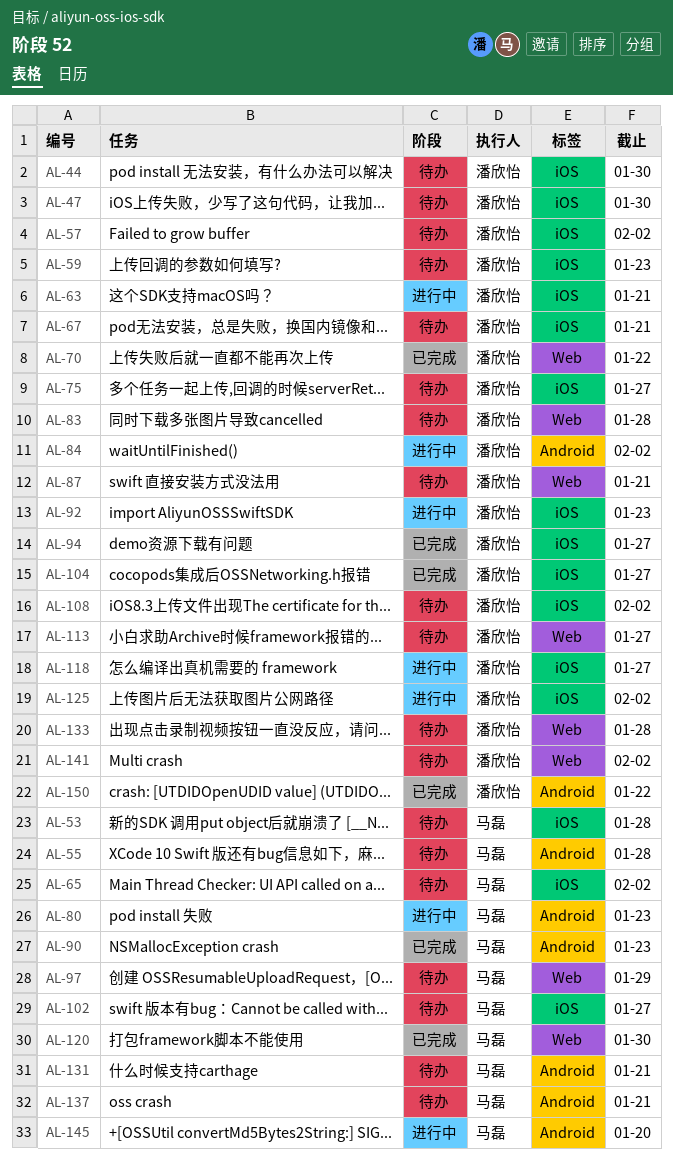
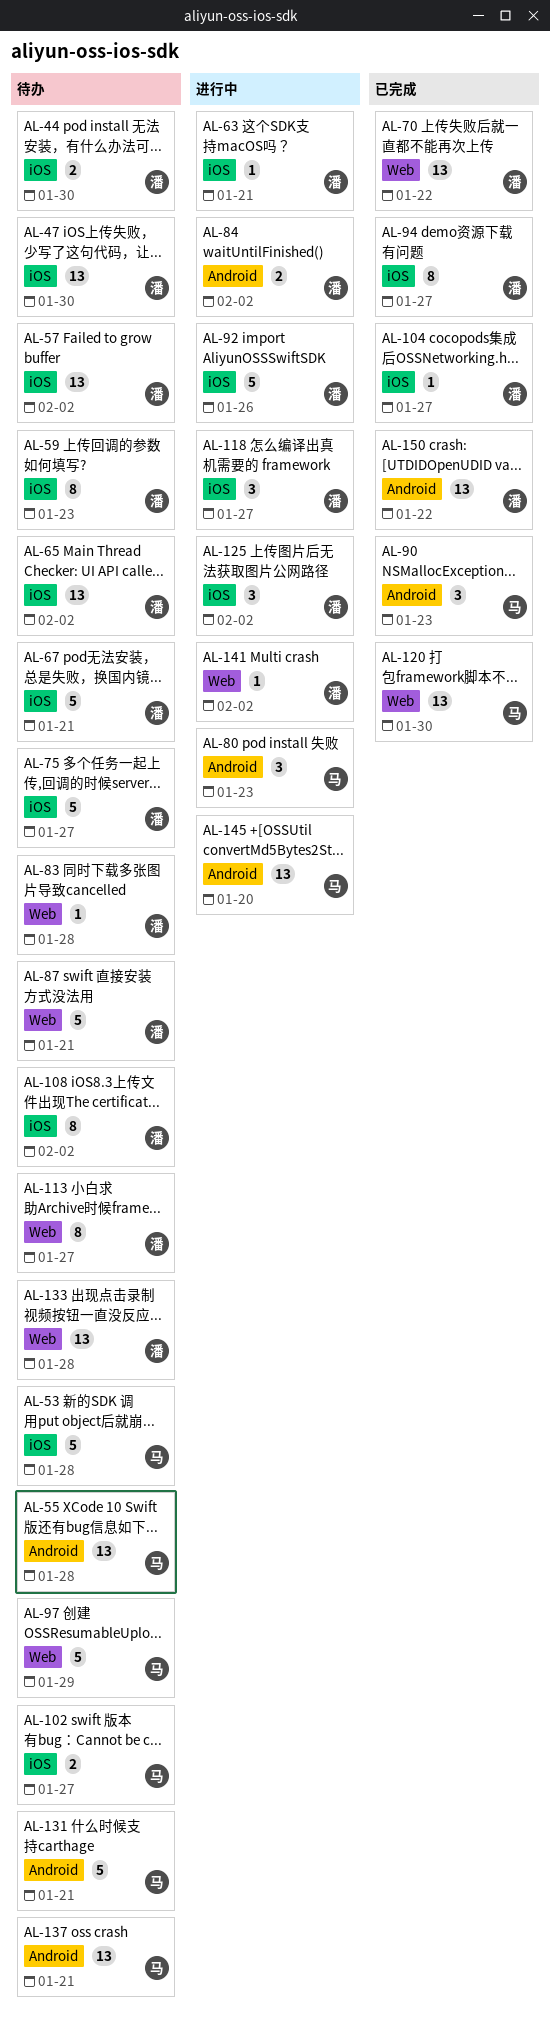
AL-65, owner: 马磊 -> 潘欣怡
AL-92, due: Jan 23 -> Jan 26
AL-141, status: 待办 -> 进行中

